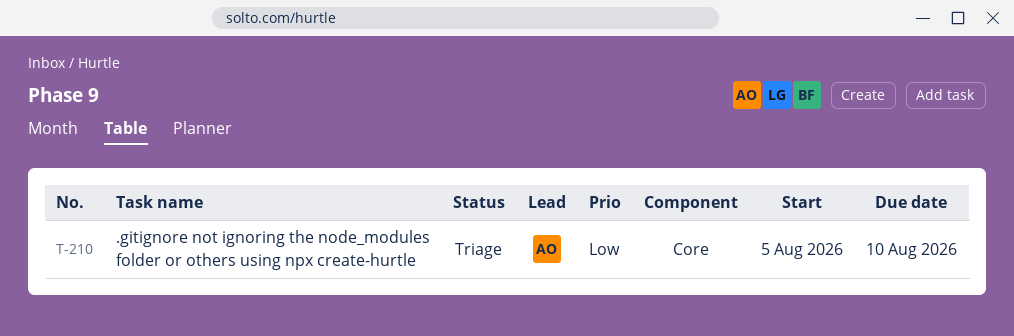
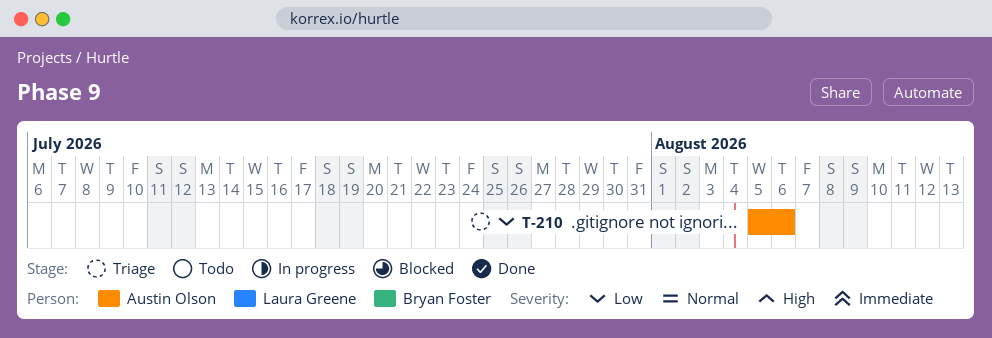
T-210, due: Aug 10 -> Aug 6

